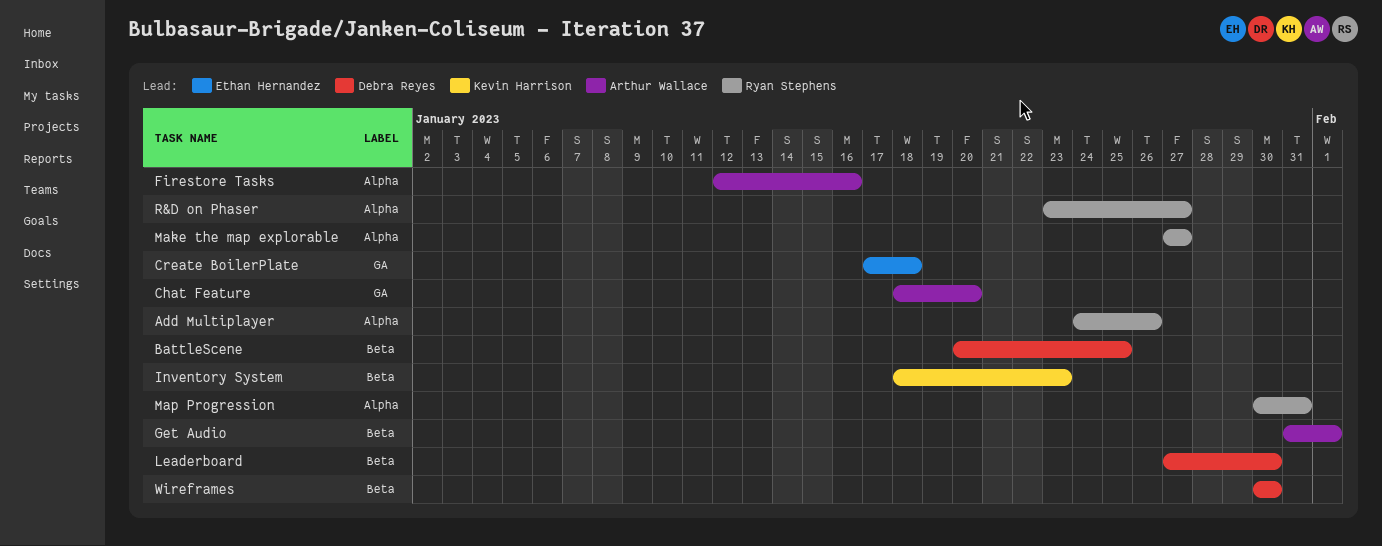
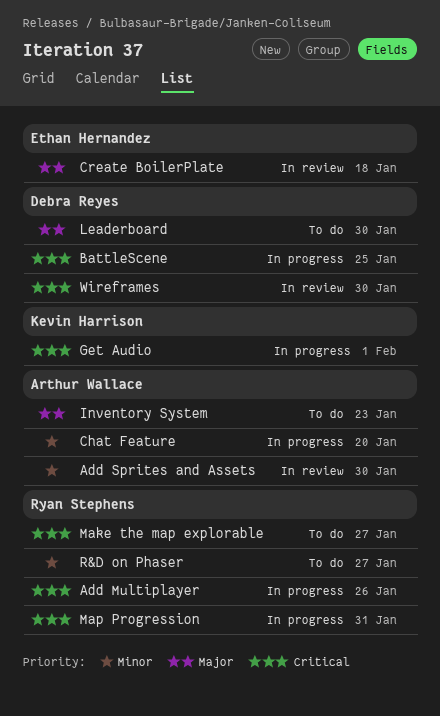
Add Sprites and Assets: none -> present
Firestore Tasks: present -> none
Get Audio, owner: Arthur Wallace -> Kevin Harrison
Inventory System, owner: Kevin Harrison -> Arthur Wallace

